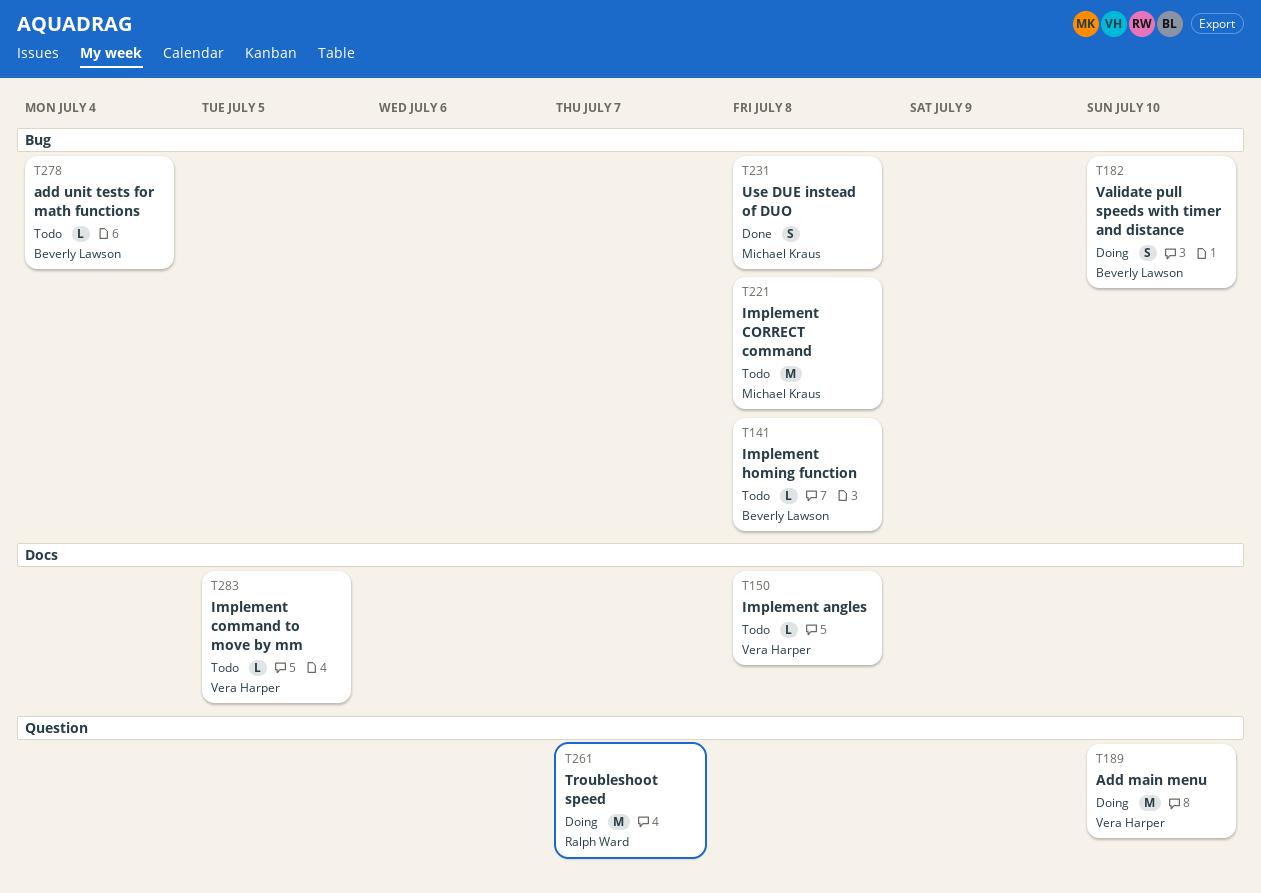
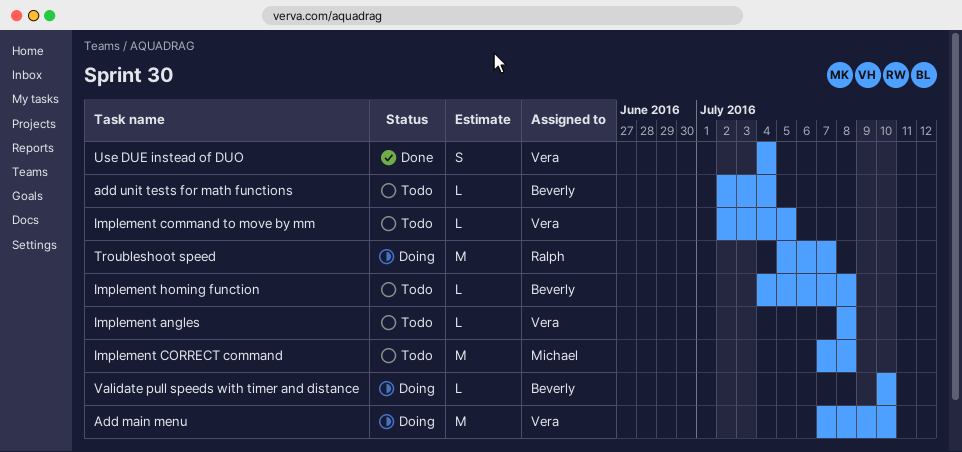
Use DUE instead of DUO, owner: Michael Kraus -> Vera Harper
Use DUE instead of DUO, due: Jul 8 -> Jul 4
Validate pull speeds with timer and distance, estimate: S -> L

